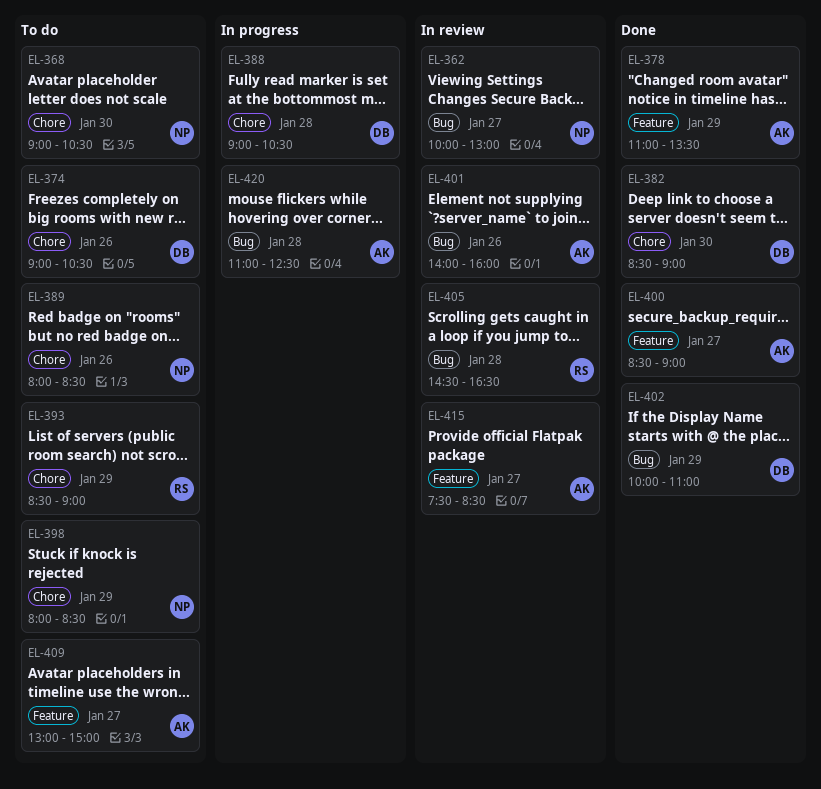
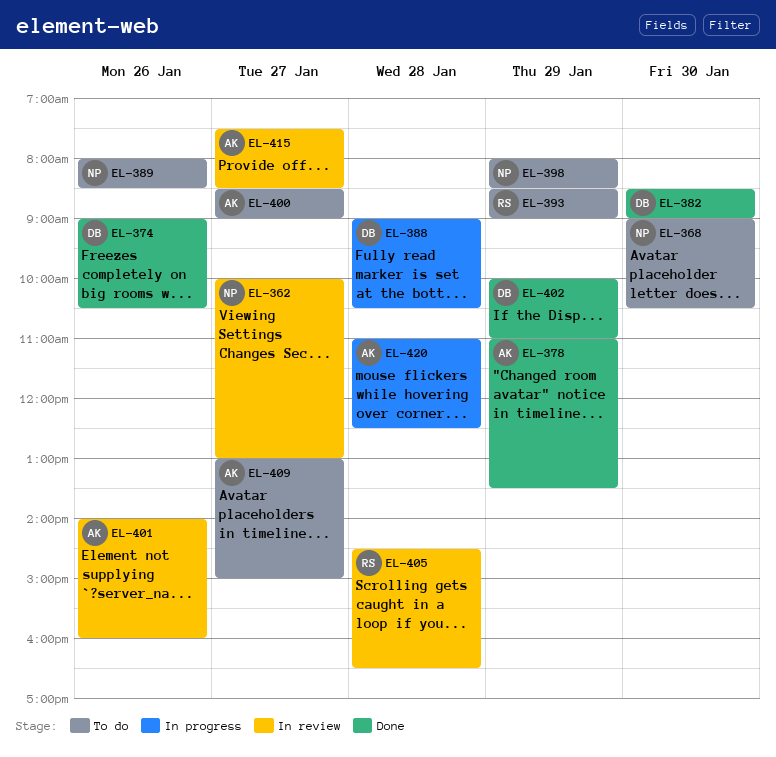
EL-374, status: To do -> Done
EL-400, status: Done -> To do

